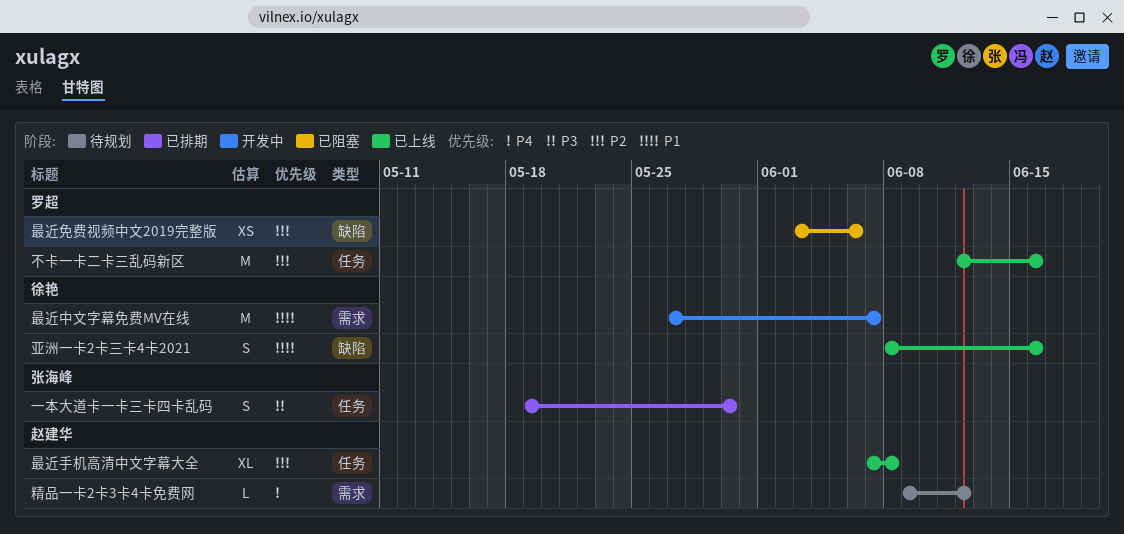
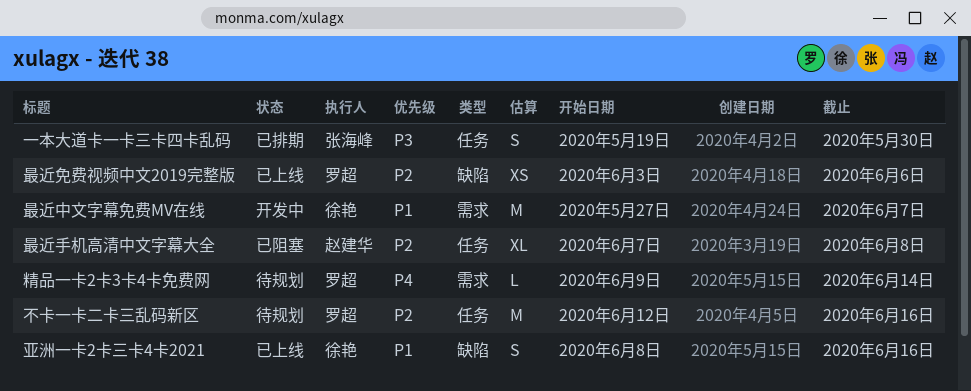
不卡一卡二卡三乱码新区, status: 已上线 -> 待规划
最近免费视频中文2019完整版, status: 已阻塞 -> 已上线
最近手机高清中文字幕大全, status: 已上线 -> 已阻塞
精品一卡2卡3卡4卡免费网, owner: 赵建华 -> 罗超
精品一卡2卡3卡4卡免费网, due: Jun 12 -> Jun 14

